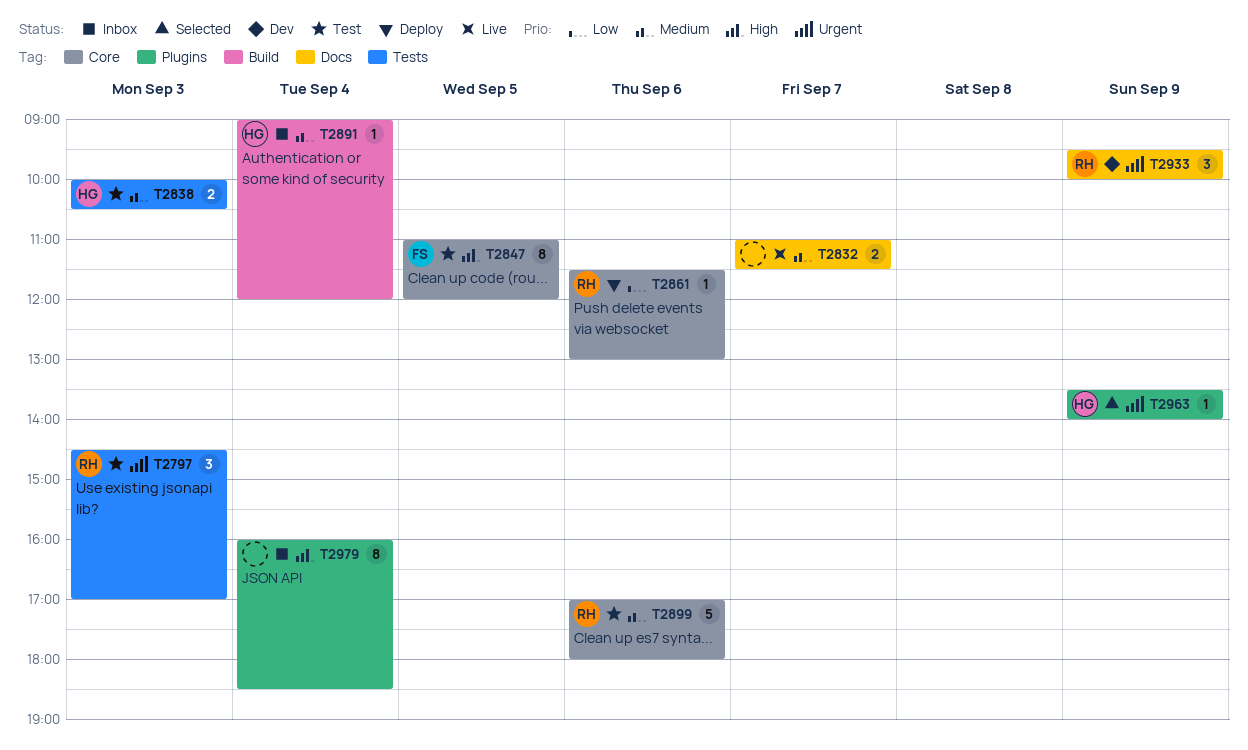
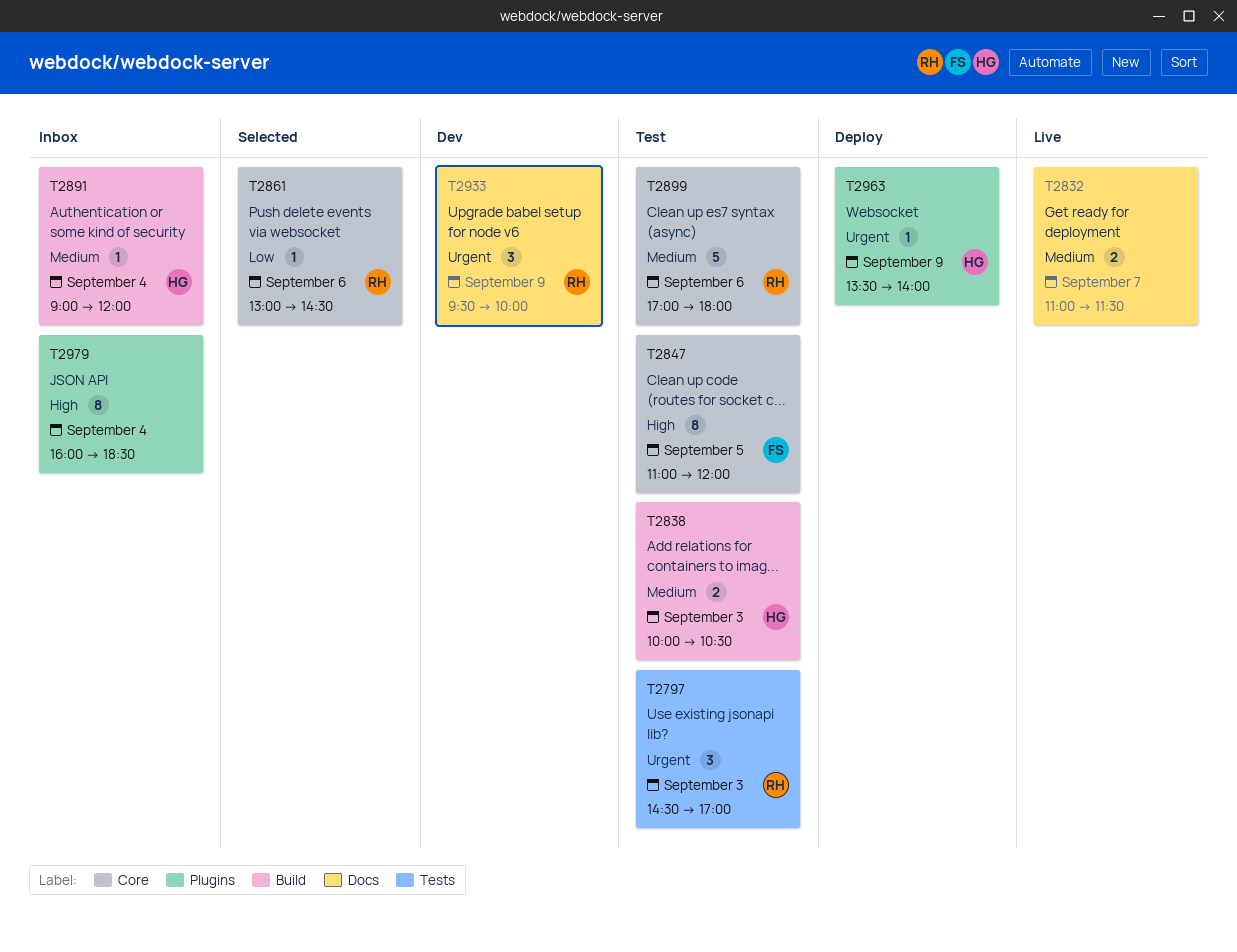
T2838, label: Tests -> Build
T2861, status: Deploy -> Selected
T2861, begins: 11:30 -> 13:00
T2861, ends: 13:00 -> 14:30
T2963, status: Selected -> Deploy

